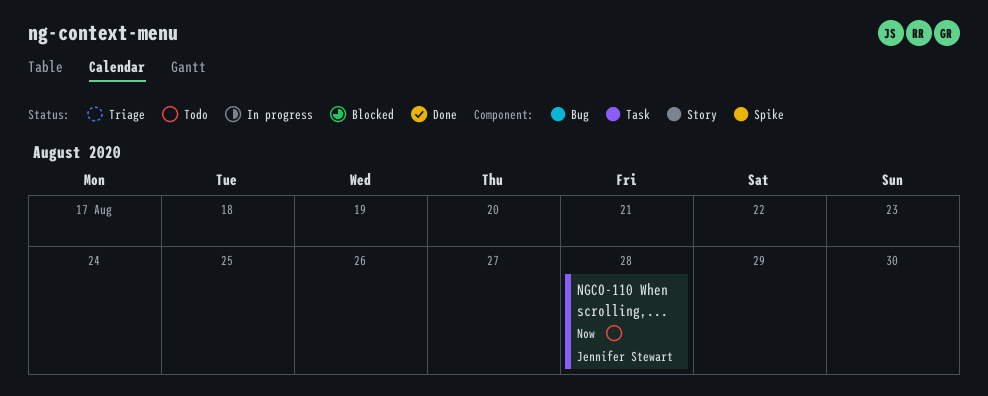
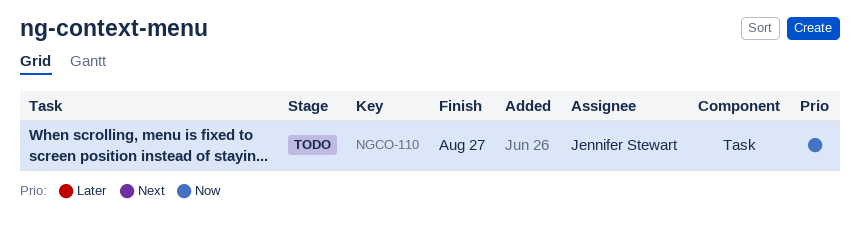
NGCO-110, due: Aug 28 -> Aug 27

